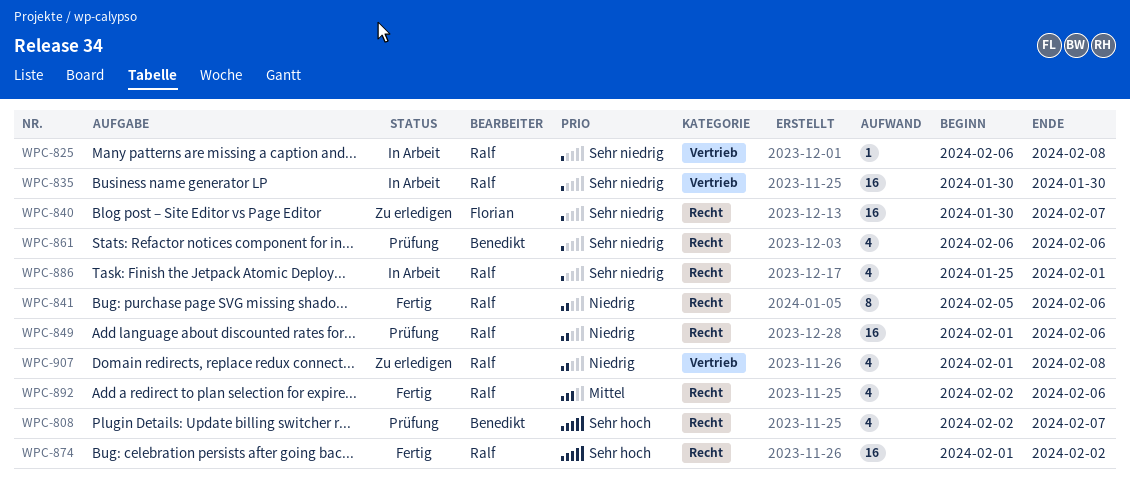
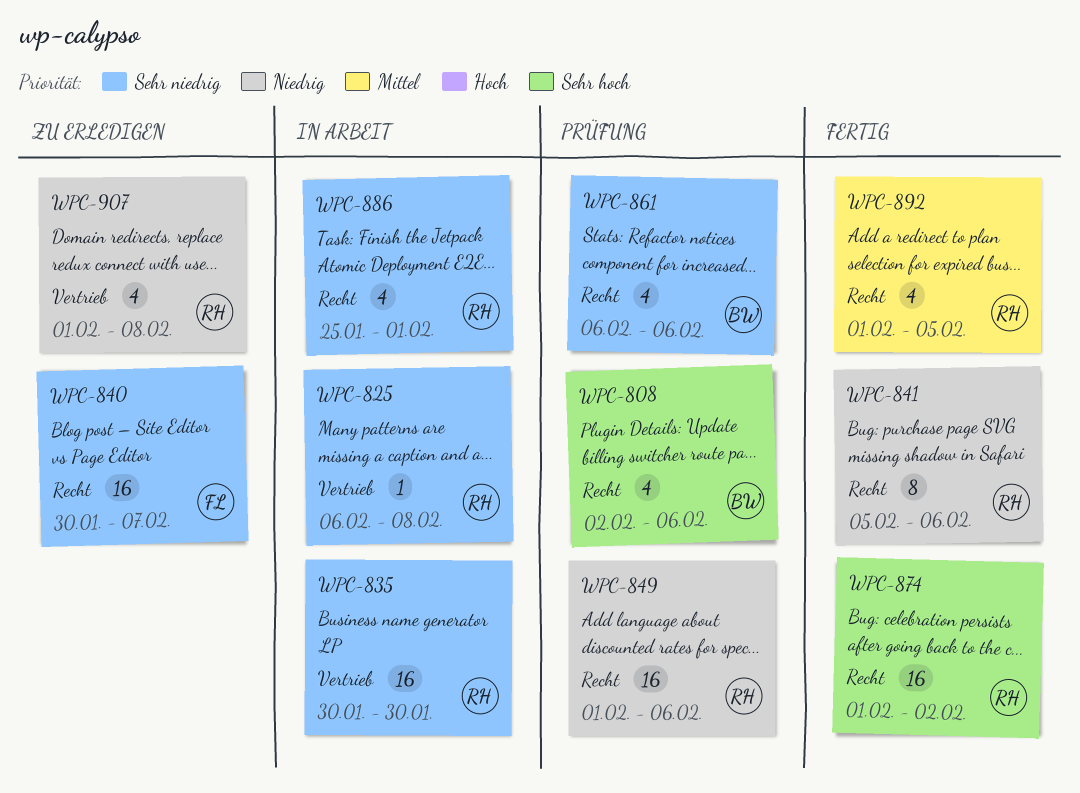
WPC-808, due: Feb 7 -> Feb 6
WPC-892, start: Feb 2 -> Feb 1
WPC-892, due: Feb 6 -> Feb 5

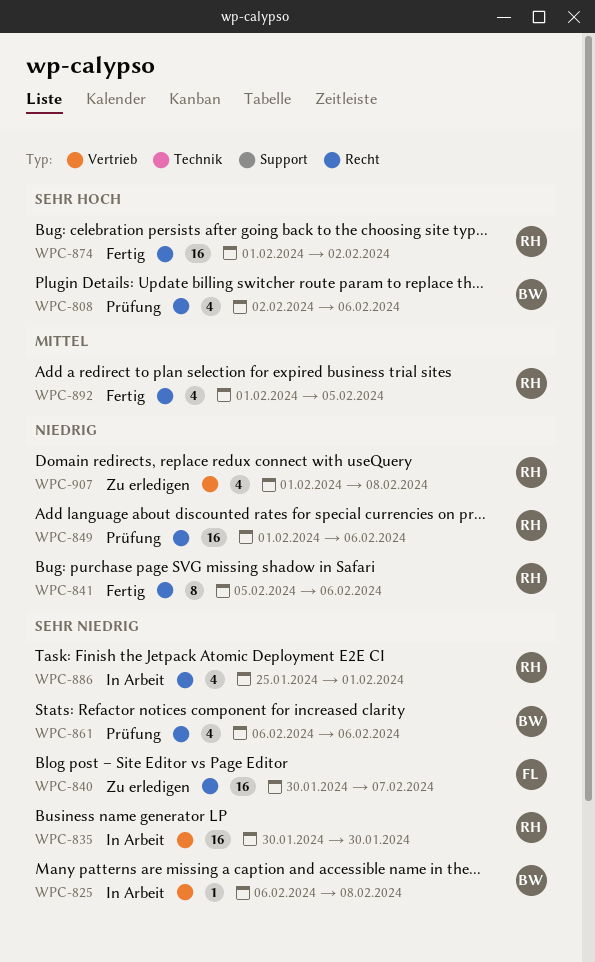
WPC-825, owner: RH -> BW

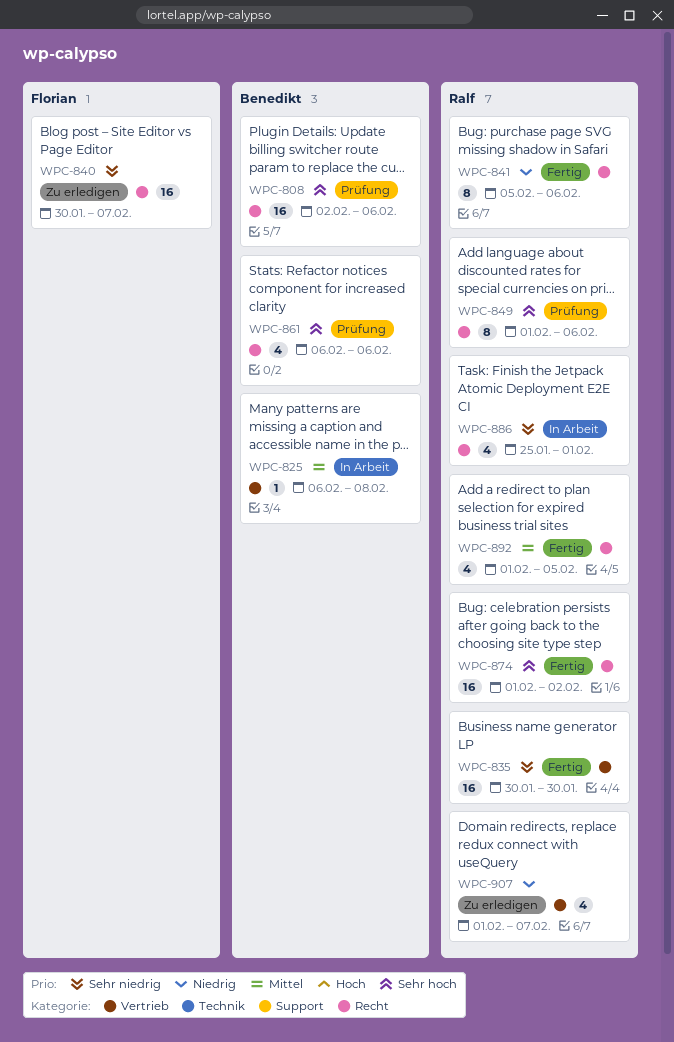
WPC-808, estimate: 4 -> 16
WPC-825, priority: Sehr niedrig -> Mittel
WPC-835, status: In Arbeit -> Fertig
WPC-849, priority: Niedrig -> Sehr hoch
WPC-849, estimate: 16 -> 8
WPC-861, priority: Sehr niedrig -> Sehr hoch
WPC-907, due: Feb 8 -> Feb 7

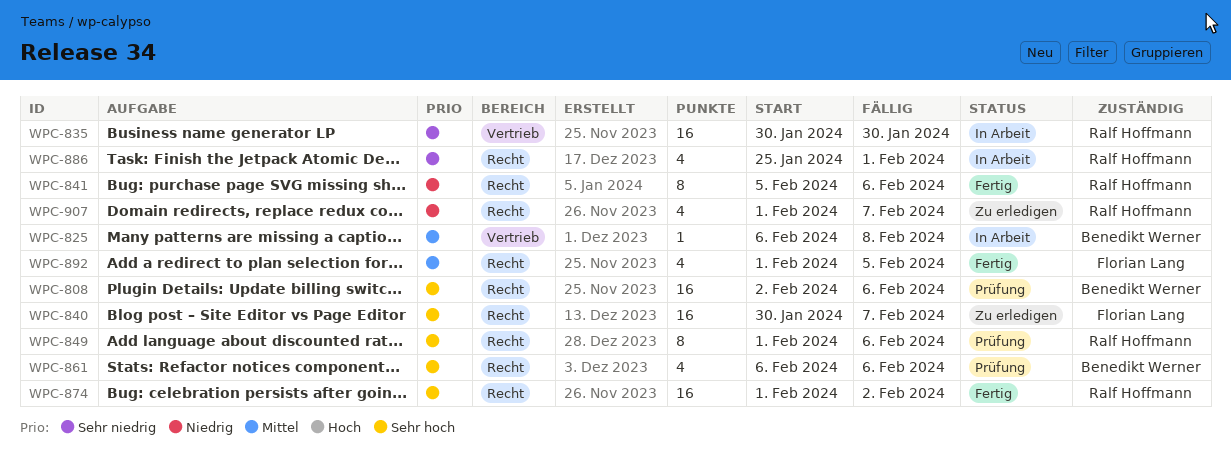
WPC-835, status: Fertig -> In Arbeit
WPC-840, priority: Sehr niedrig -> Sehr hoch
WPC-892, owner: Ralf Hoffmann -> Florian Lang
WPC-907, label: Vertrieb -> Recht

